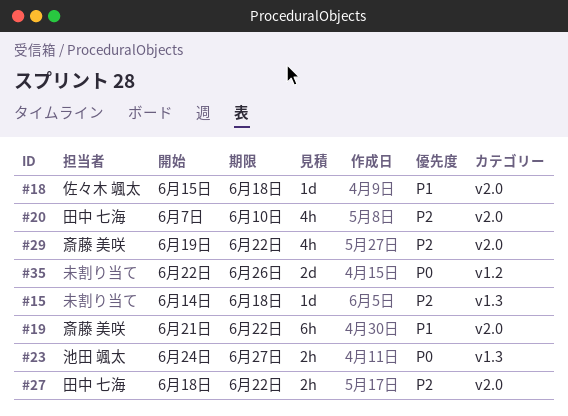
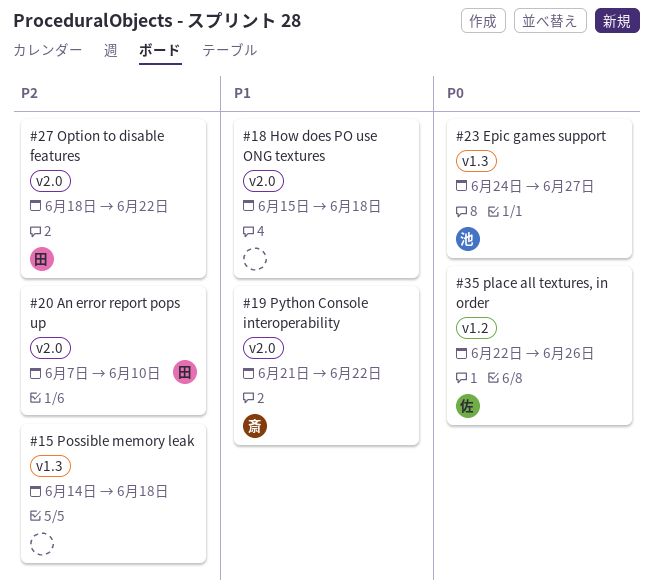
#18, owner: 佐々木 颯太 -> none
#29: present -> none
#35, owner: none -> 佐々木 颯太

